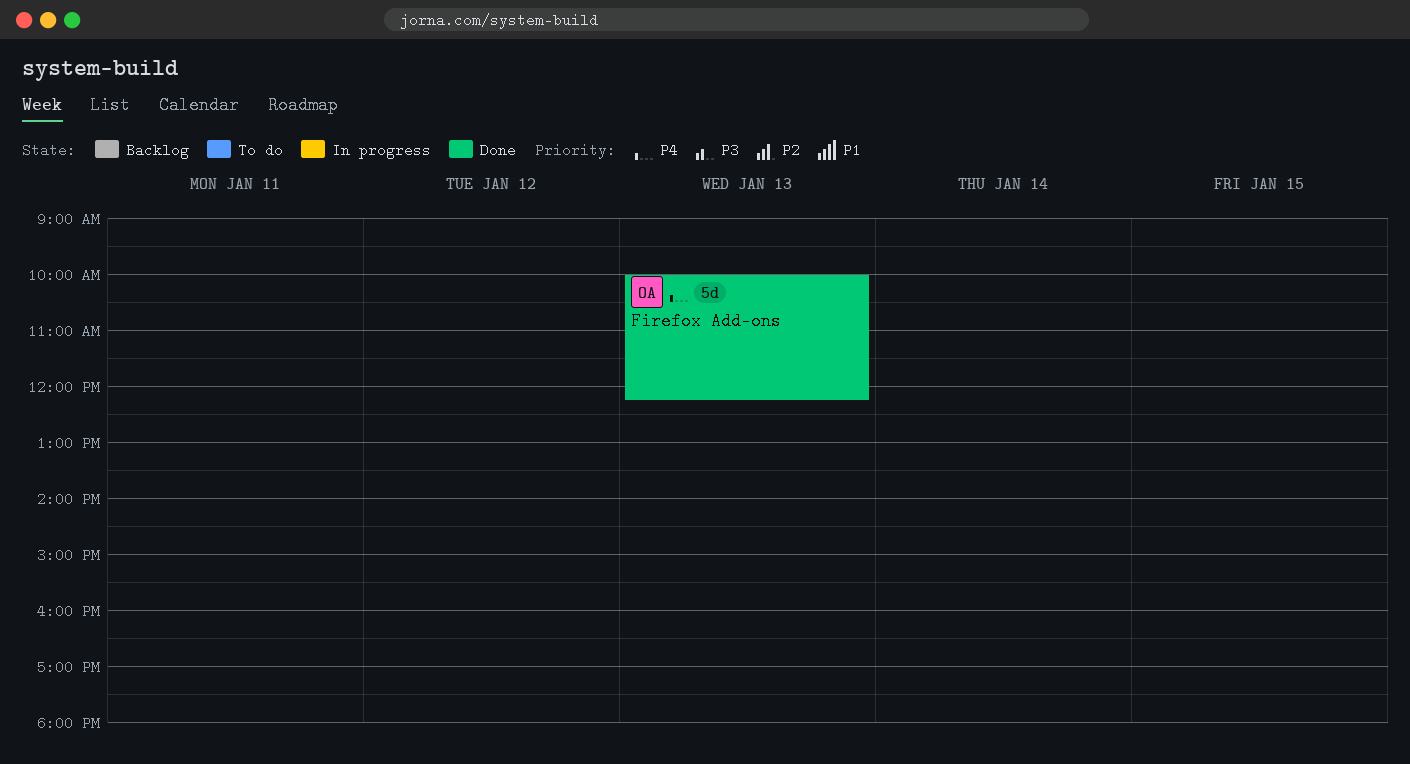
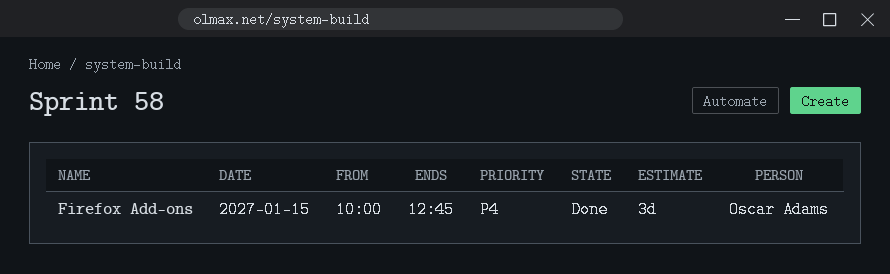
Firefox Add-ons, estimate: 5d -> 3d
Firefox Add-ons, day: Jan 13 -> Jan 15
Firefox Add-ons, ends: 12:15 -> 12:45

